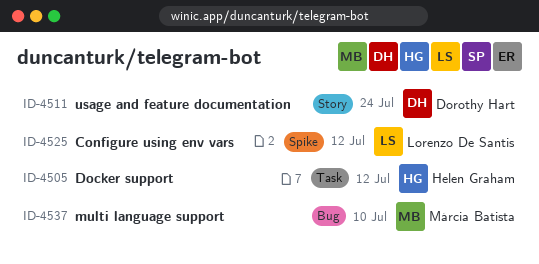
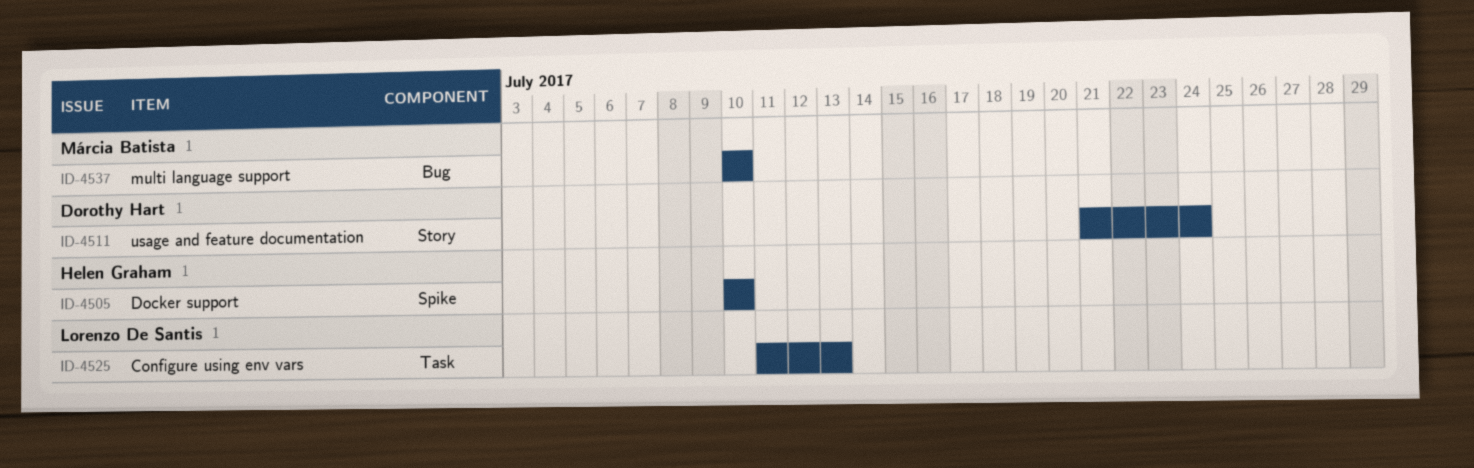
ID-4505, label: Task -> Spike
ID-4505, due: Jul 12 -> Jul 10
ID-4525, label: Spike -> Task
ID-4525, due: Jul 12 -> Jul 13

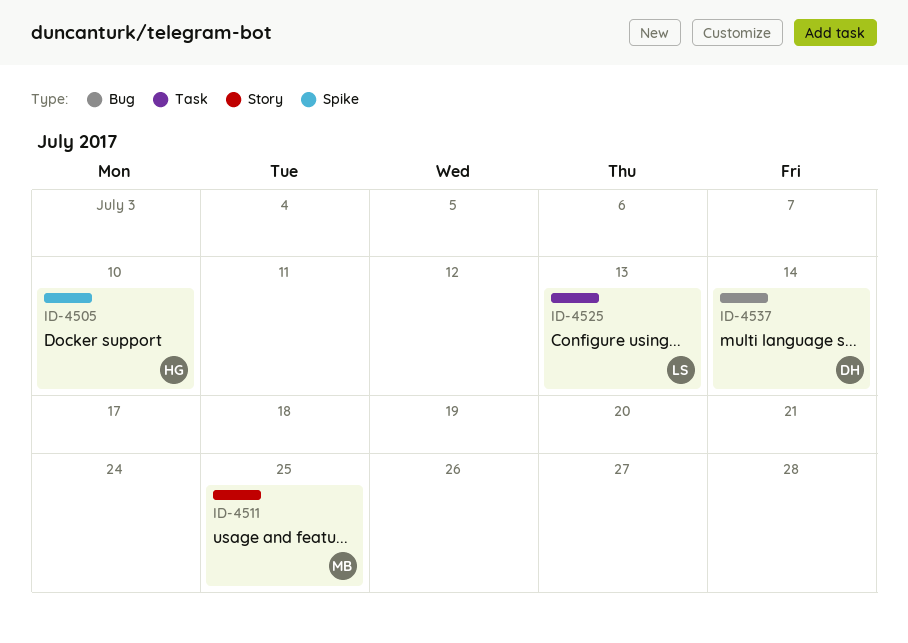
ID-4511, owner: Dorothy Hart -> Márcia Batista
ID-4511, due: Jul 24 -> Jul 25
ID-4537, owner: Márcia Batista -> Dorothy Hart
ID-4537, due: Jul 10 -> Jul 14

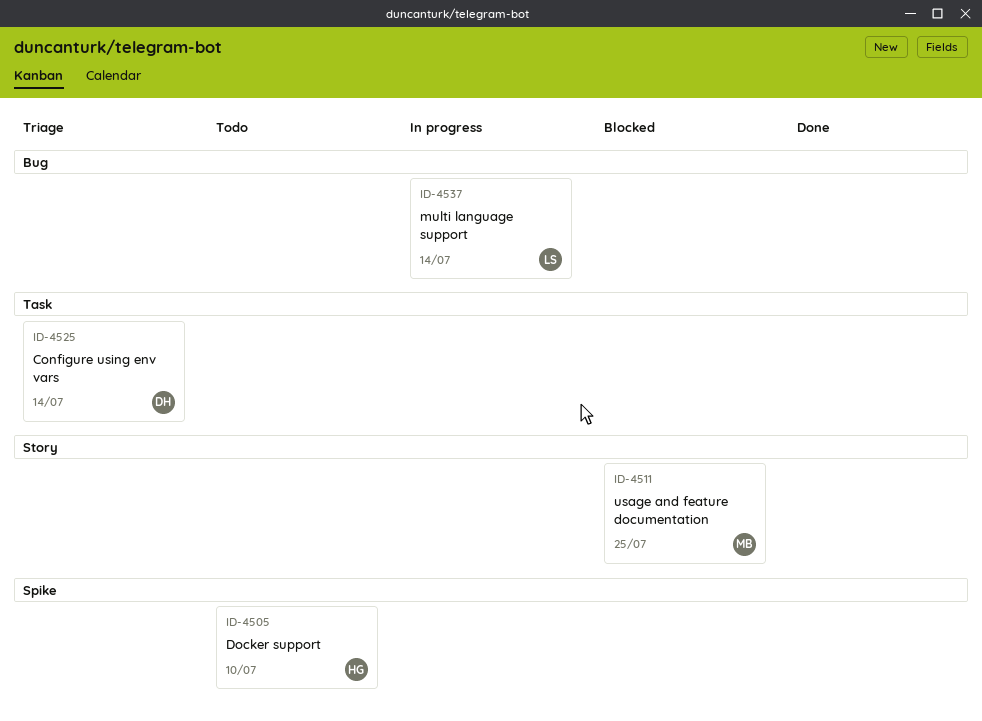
ID-4525, owner: LS -> DH
ID-4525, due: Jul 13 -> Jul 14
ID-4537, owner: DH -> LS

